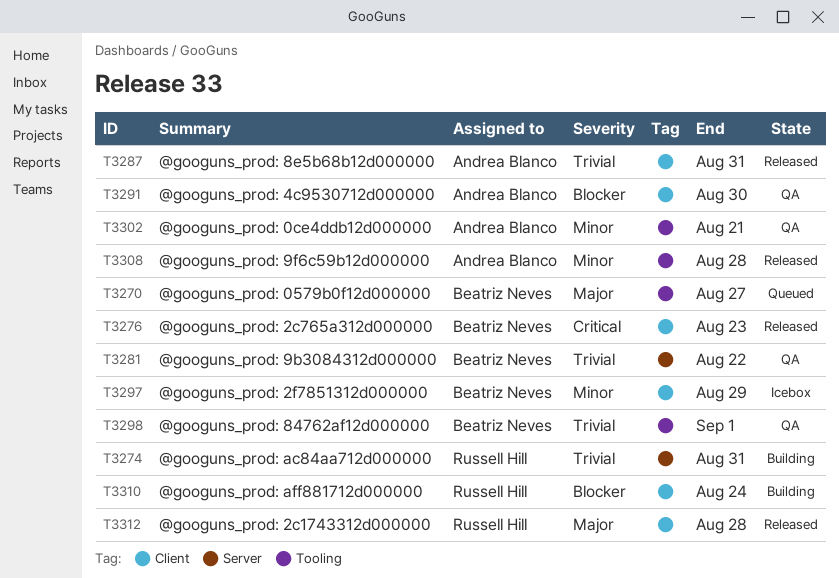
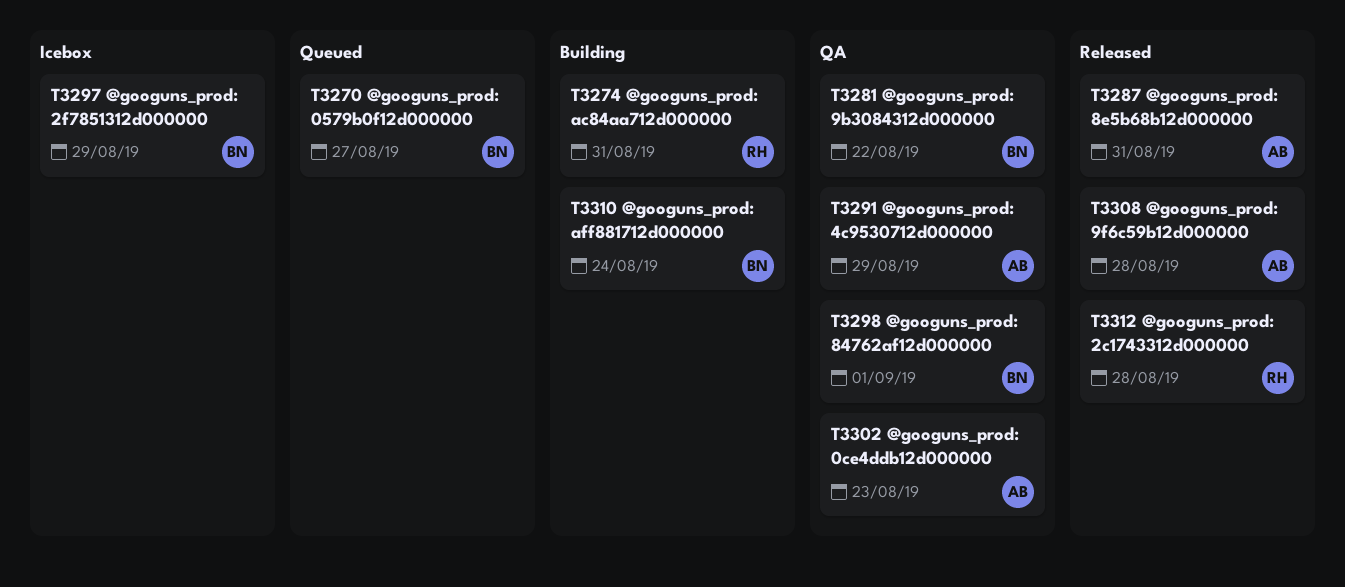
T3276: present -> none
T3291, due: Aug 30 -> Aug 29
T3302, due: Aug 21 -> Aug 23
T3310, owner: Russell Hill -> Beatriz Neves

